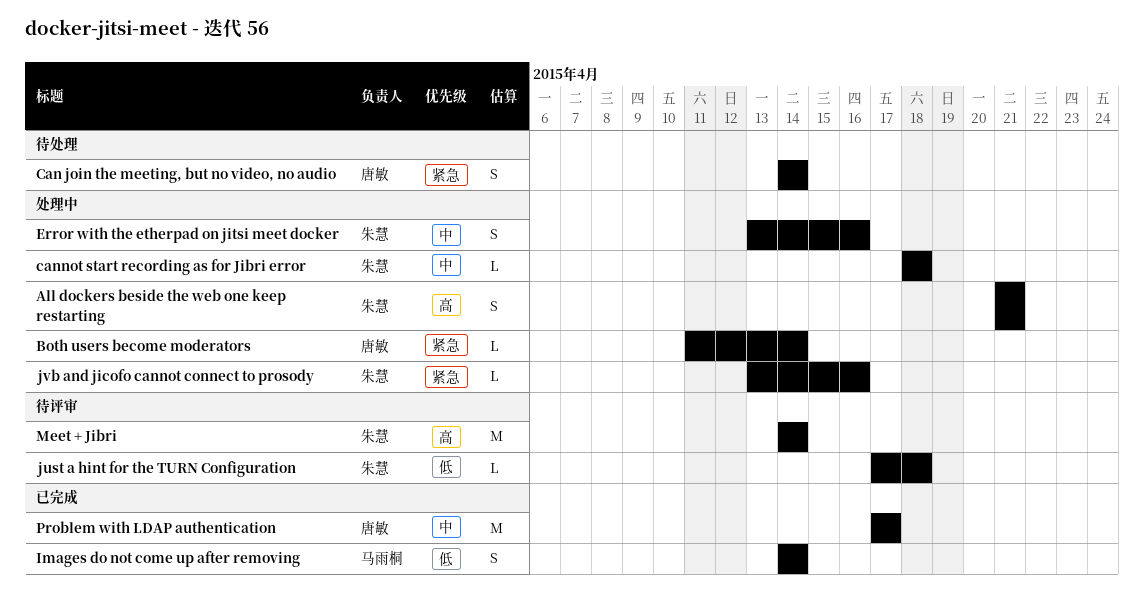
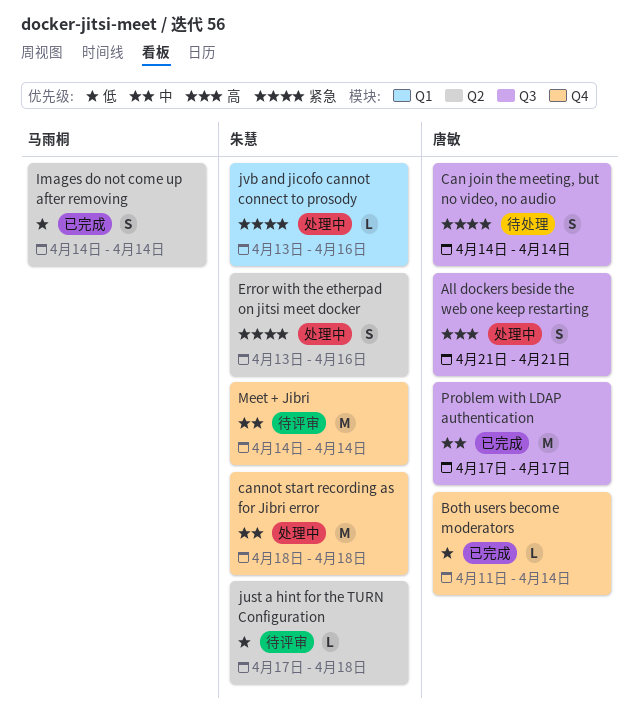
All dockers beside the web one keep restarting, owner: 朱慧 -> 唐敏
Both users become moderators, status: 处理中 -> 已完成
Both users become moderators, priority: 紧急 -> 低
cannot start recording as for Jibri error, estimate: L -> M
Error with the etherpad on jitsi meet docker, priority: 中 -> 紧急
Meet + Jibri, priority: 高 -> 中

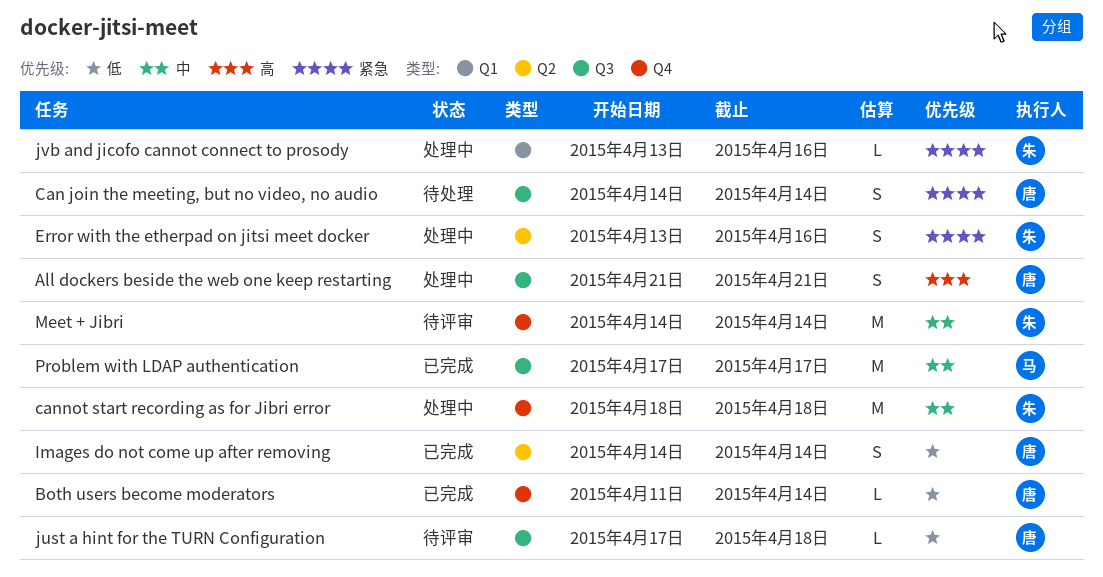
Images do not come up after removing, owner: 马雨桐 -> 唐敏
just a hint for the TURN Configuration, owner: 朱慧 -> 唐敏
just a hint for the TURN Configuration, label: Q2 -> Q3
Problem with LDAP authentication, owner: 唐敏 -> 马雨桐

